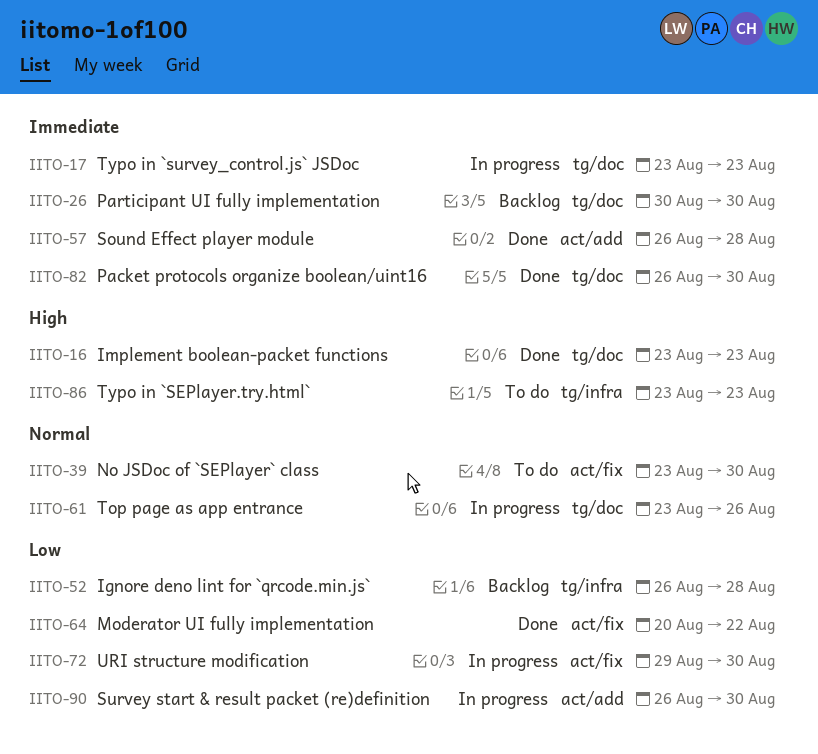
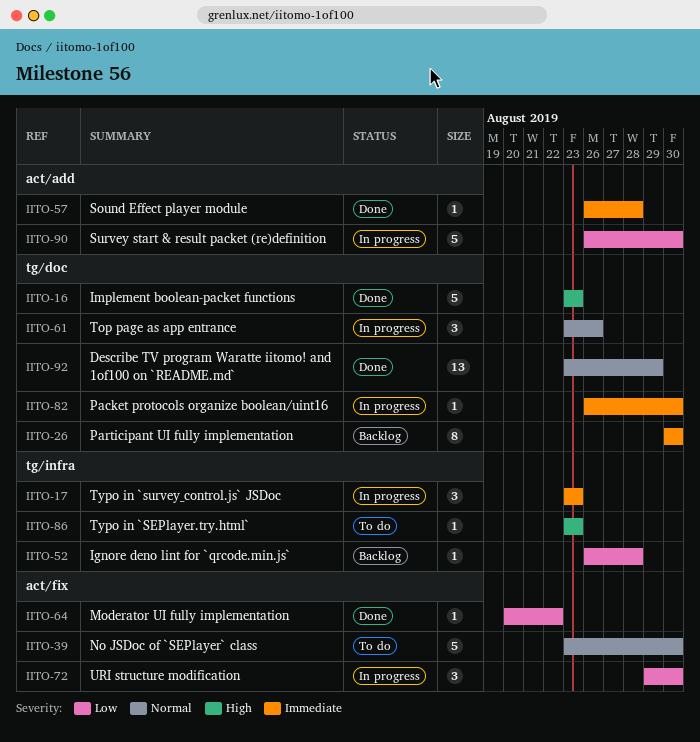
IITO-17, label: tg/doc -> tg/infra
IITO-82, status: Done -> In progress
IITO-92: none -> present

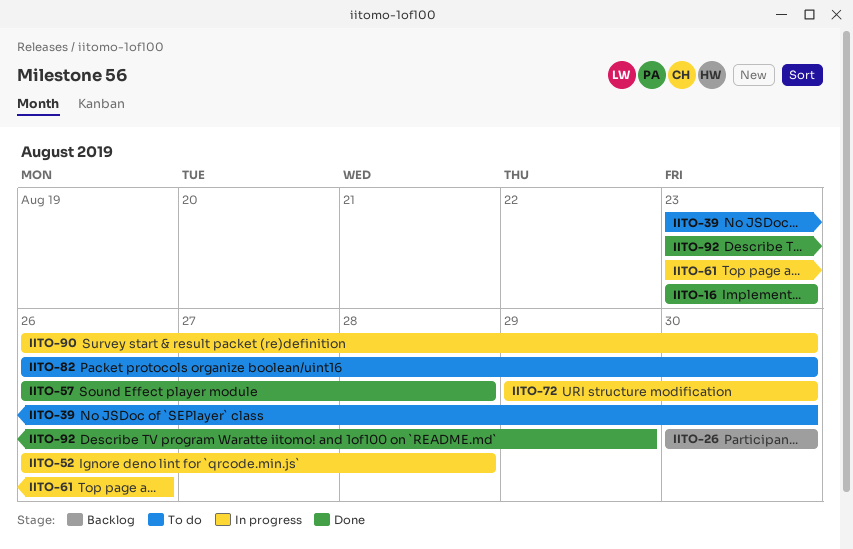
IITO-17: present -> none
IITO-52, status: Backlog -> In progress
IITO-64: present -> none
IITO-82, status: In progress -> To do
IITO-86: present -> none

